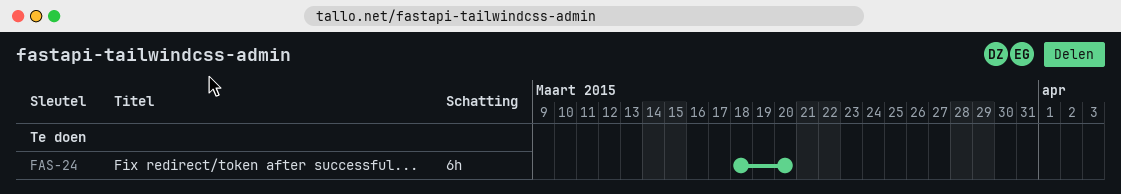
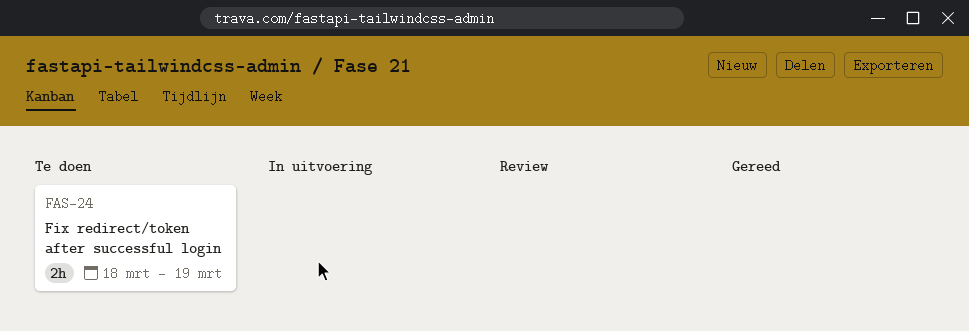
FAS-24, estimate: 6h -> 2h
FAS-24, due: Mar 20 -> Mar 19

